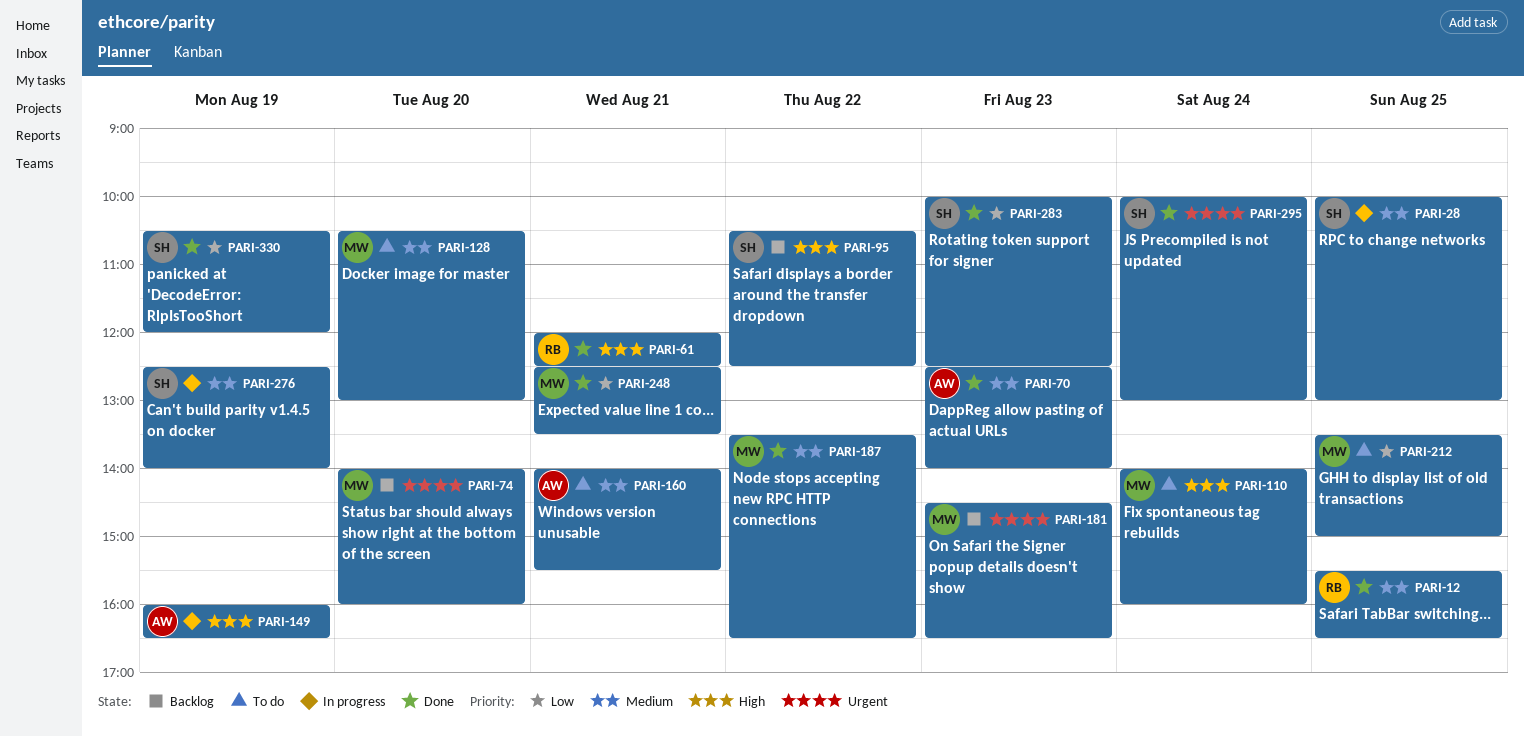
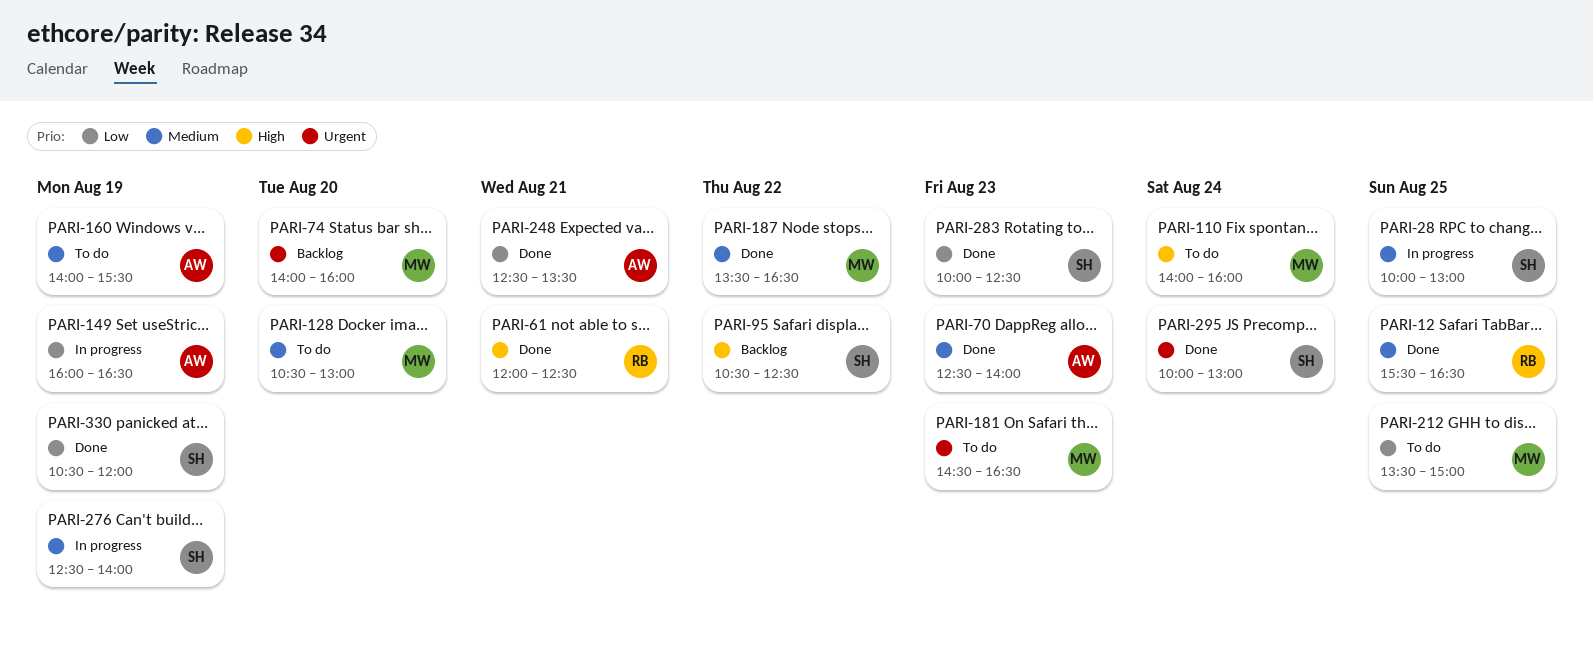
PARI-149, priority: High -> Low
PARI-160, day: Aug 21 -> Aug 19
PARI-181, status: Backlog -> To do
PARI-248, owner: MW -> AW

